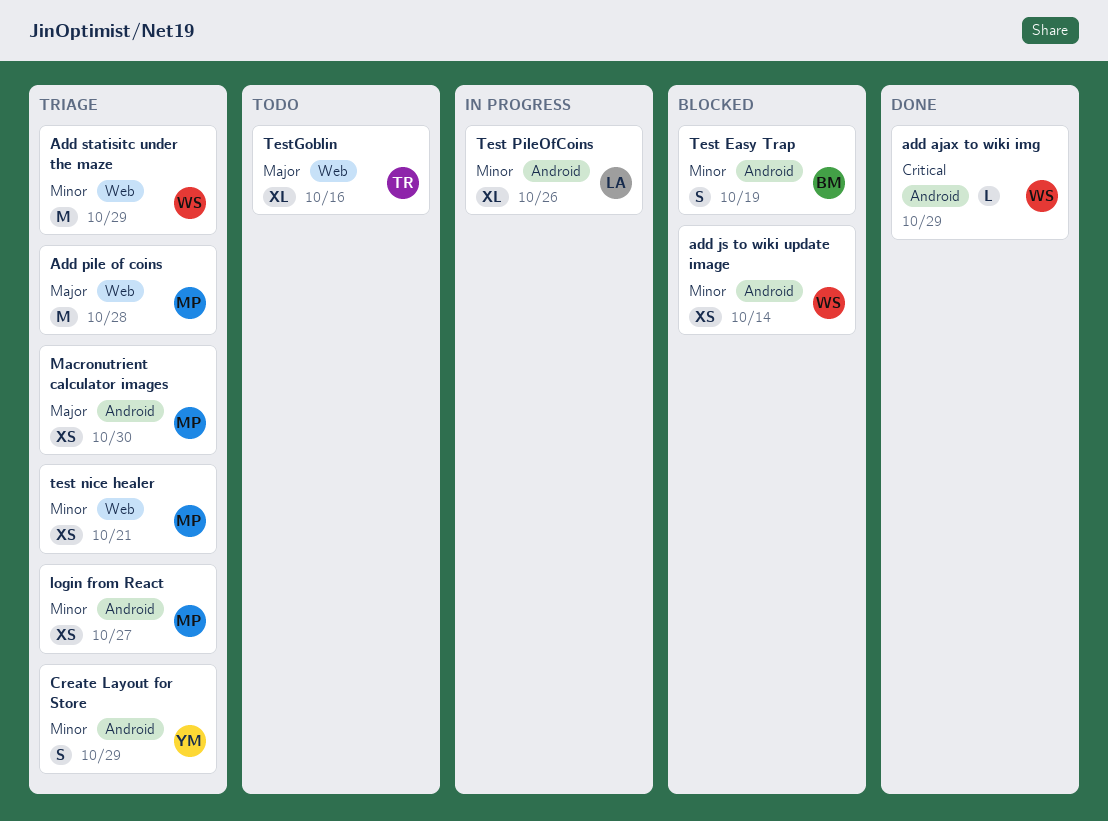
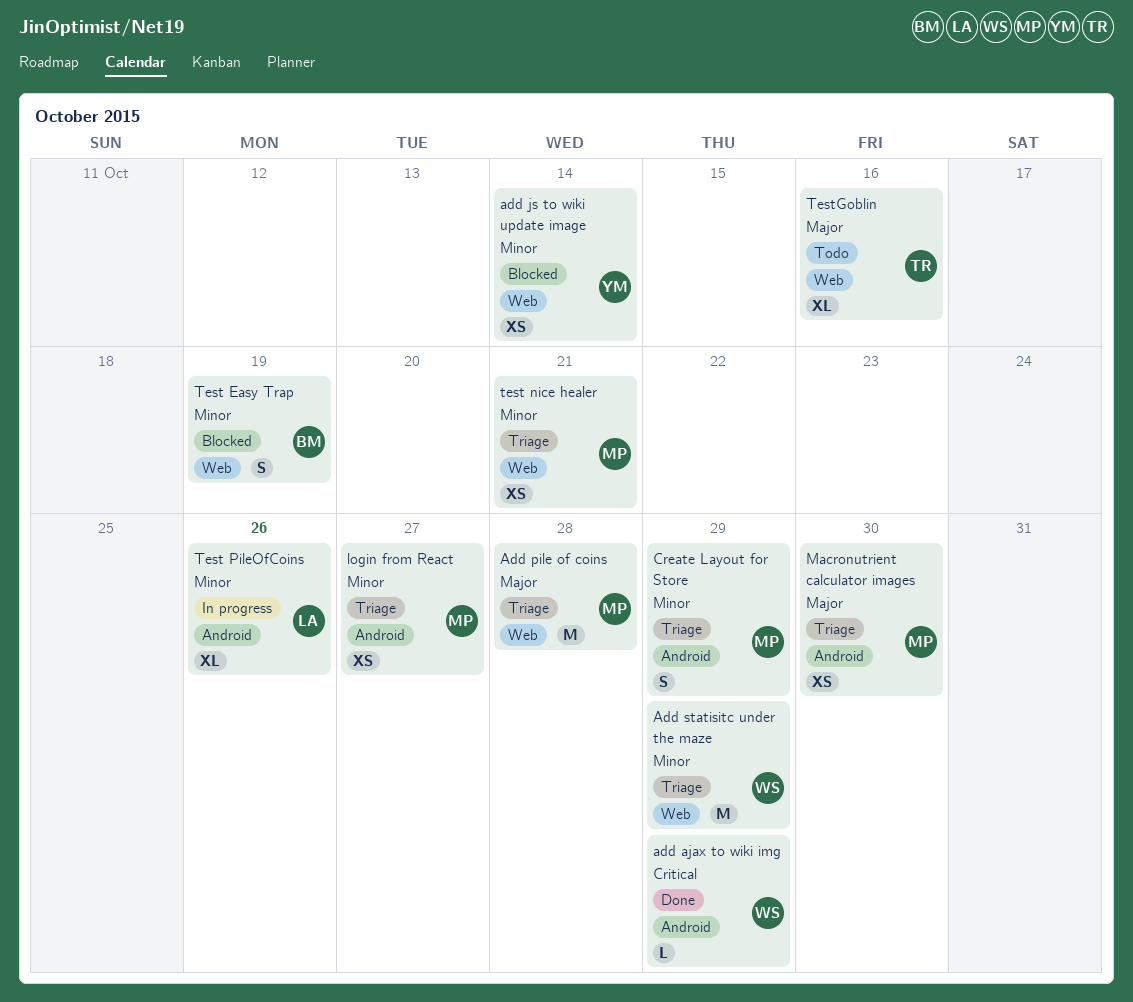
add js to wiki update image, owner: WS -> YM
add js to wiki update image, label: Android -> Web
Create Layout for Store, owner: YM -> MP
Test Easy Trap, label: Android -> Web

